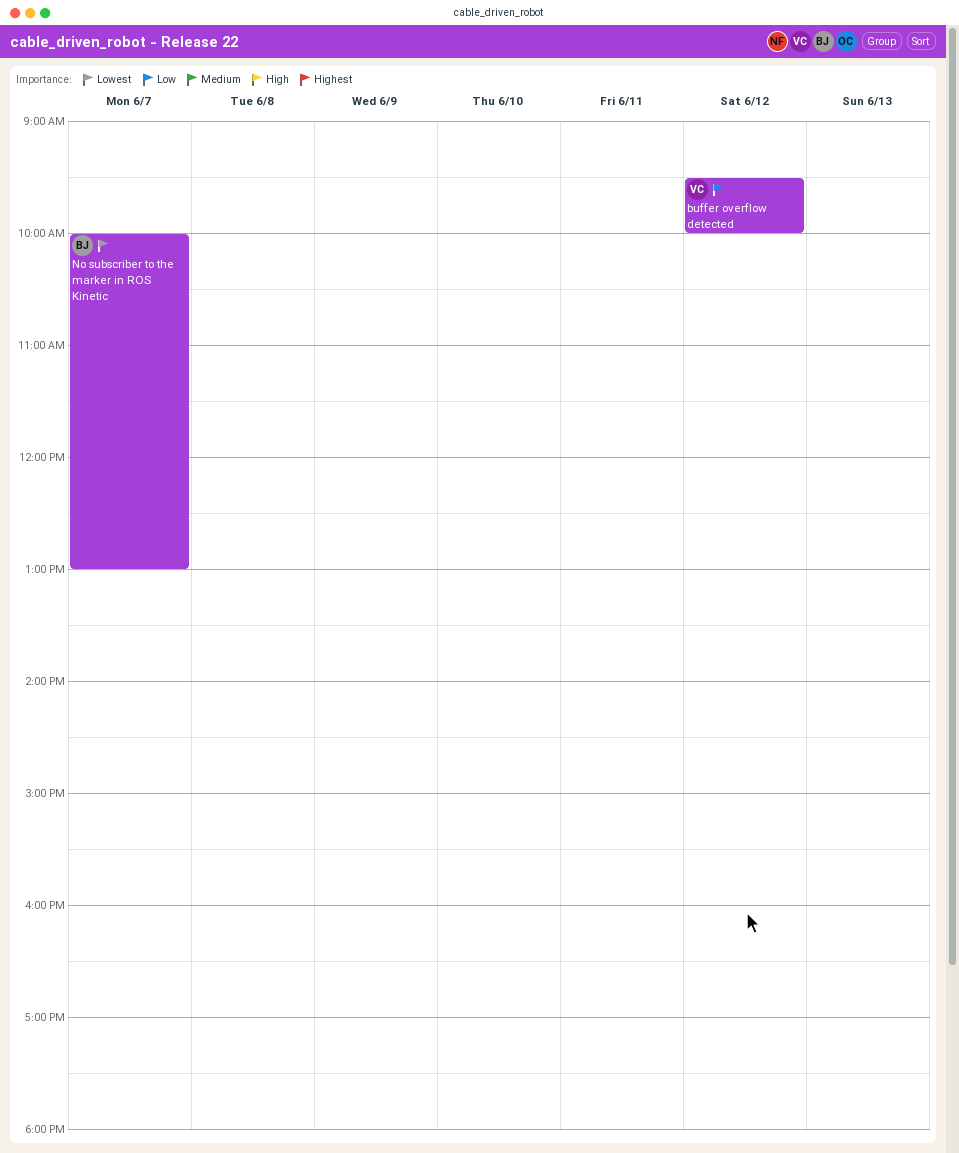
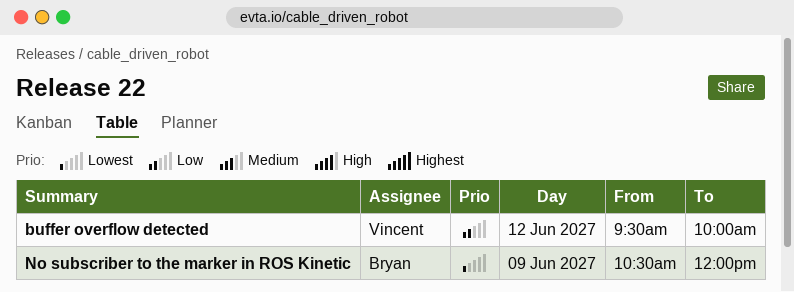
No subscriber to the marker in ROS Kinetic, day: Jun 7 -> Jun 9
No subscriber to the marker in ROS Kinetic, begins: 10:00 -> 10:30
No subscriber to the marker in ROS Kinetic, ends: 13:00 -> 12:00

